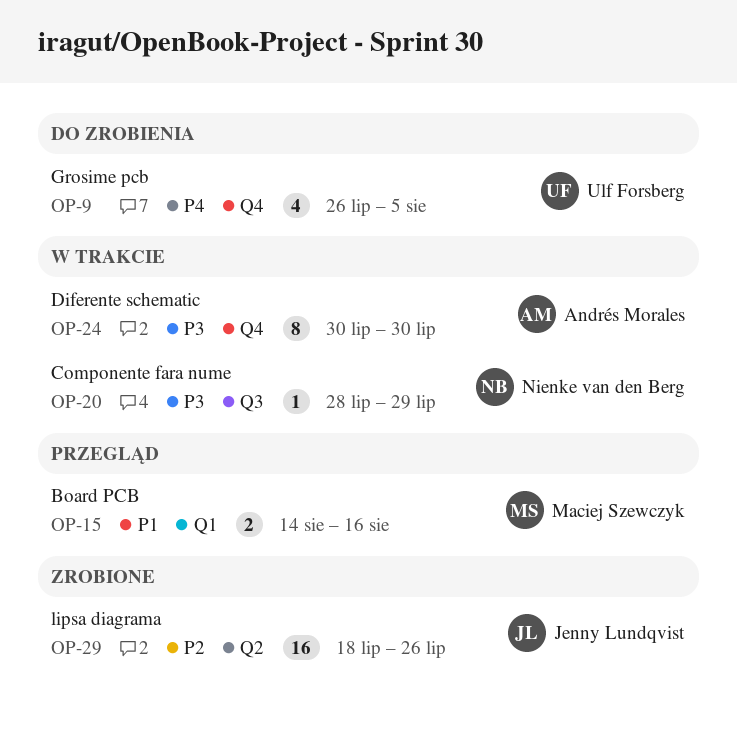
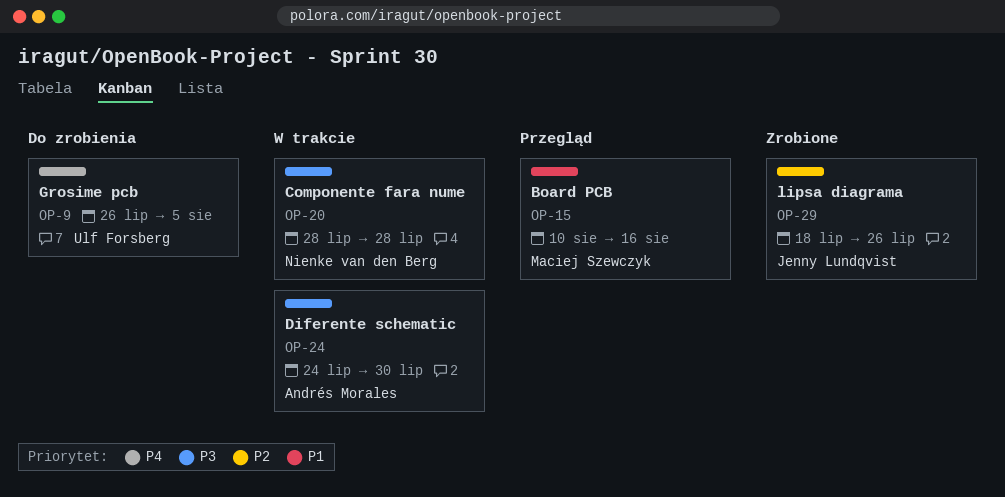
OP-15, start: Aug 14 -> Aug 10
OP-20, due: Jul 29 -> Jul 28
OP-24, start: Jul 30 -> Jul 24

